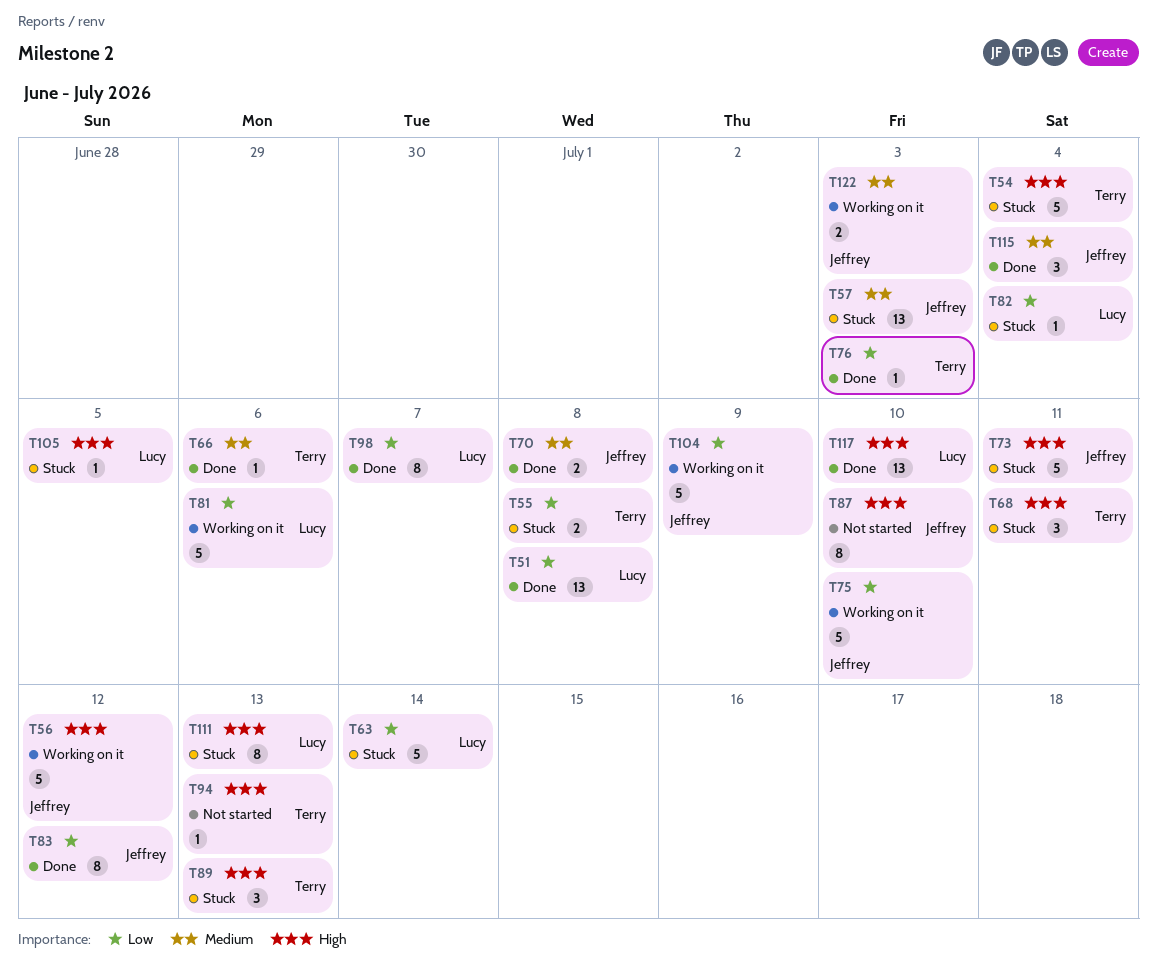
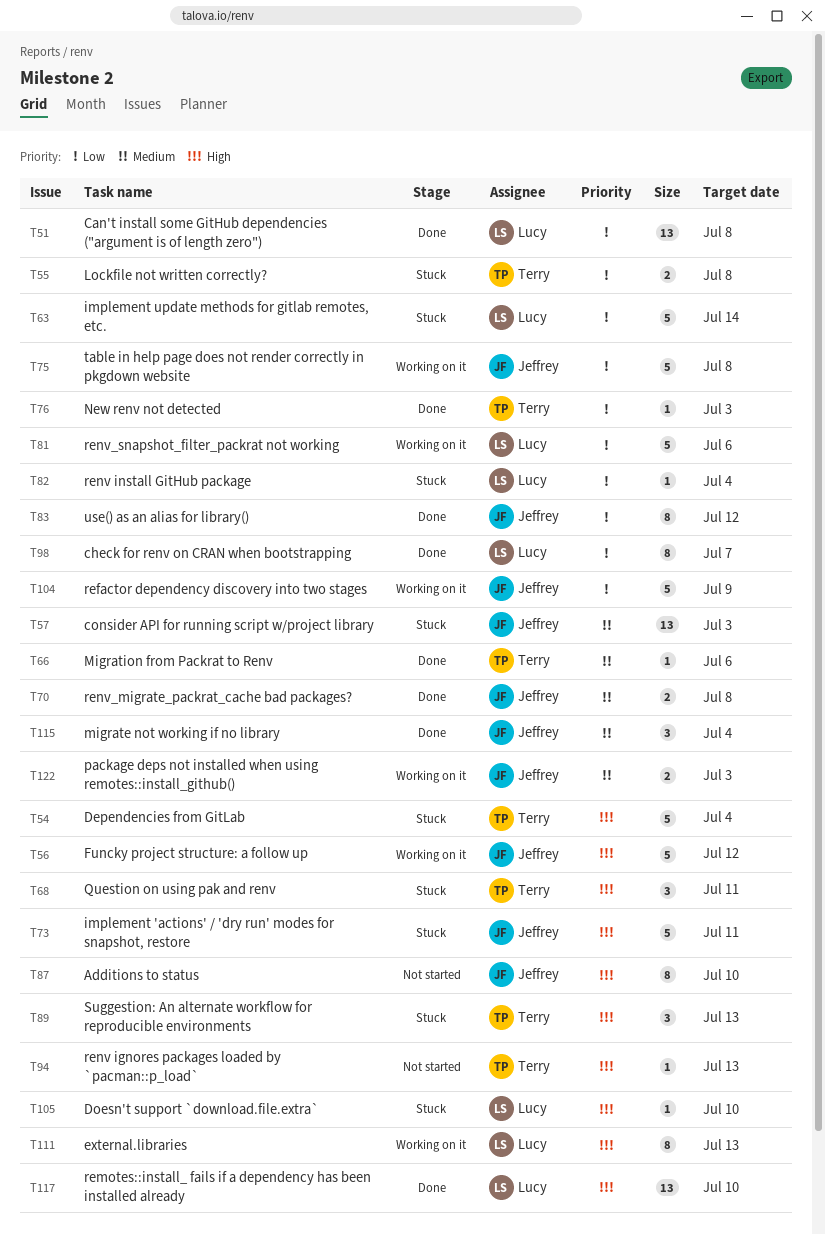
T75, due: Jul 10 -> Jul 8
T105, due: Jul 5 -> Jul 10
T111, status: Stuck -> Working on it

